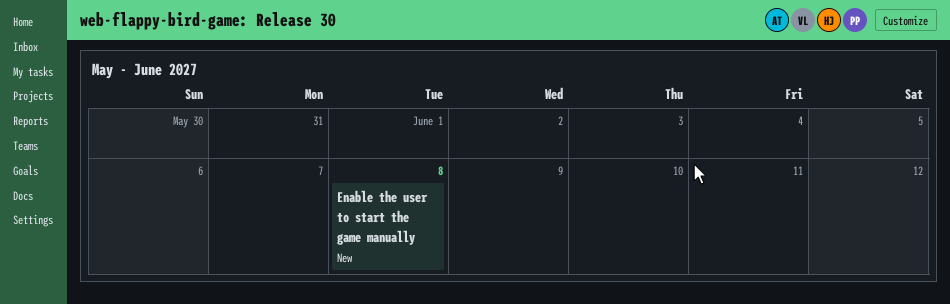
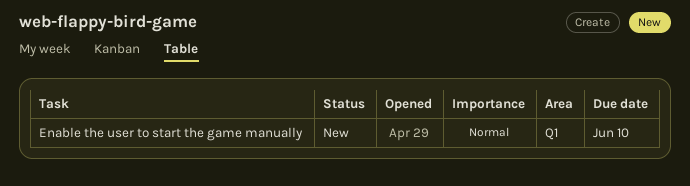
Enable the user to start the game manually, due: Jun 8 -> Jun 10

